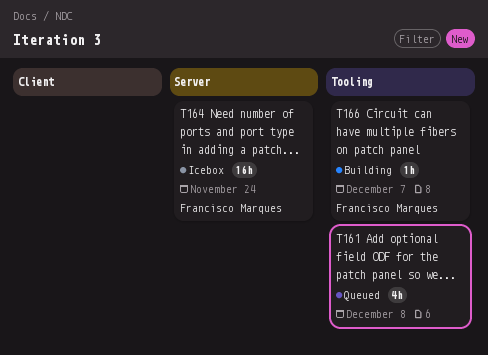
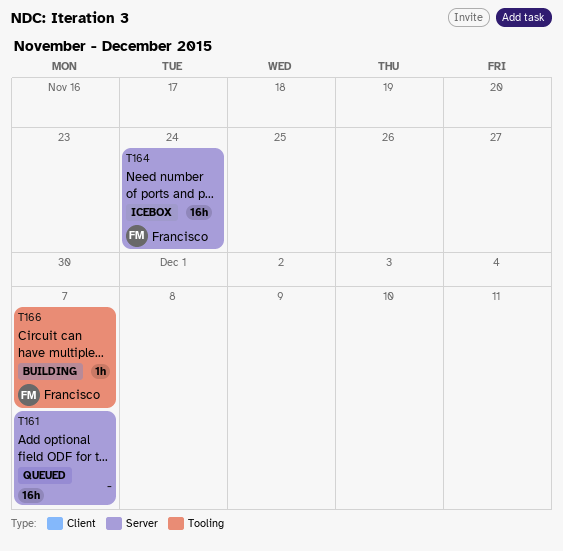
T161, label: Tooling -> Server
T161, estimate: 4h -> 16h
T161, due: Dec 8 -> Dec 7

